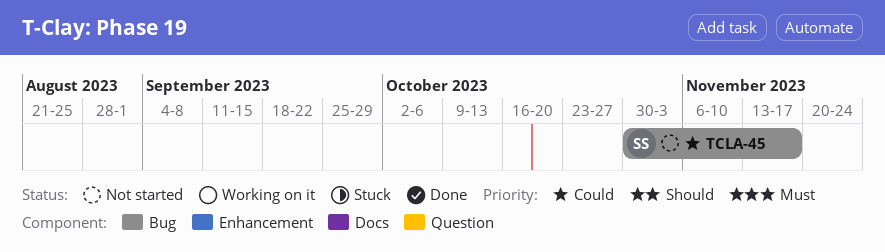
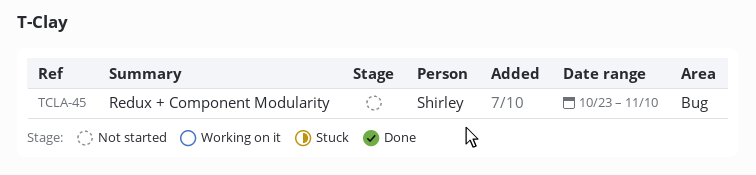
TCLA-45, start: Oct 30 -> Oct 23
TCLA-45, due: Nov 17 -> Nov 10

